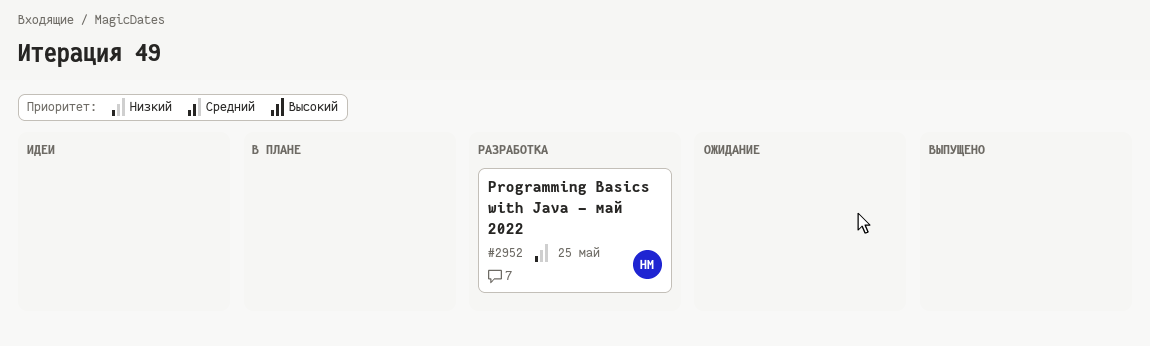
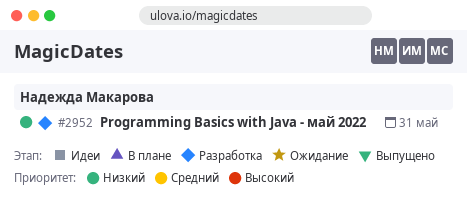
#2952, due: May 25 -> May 31

